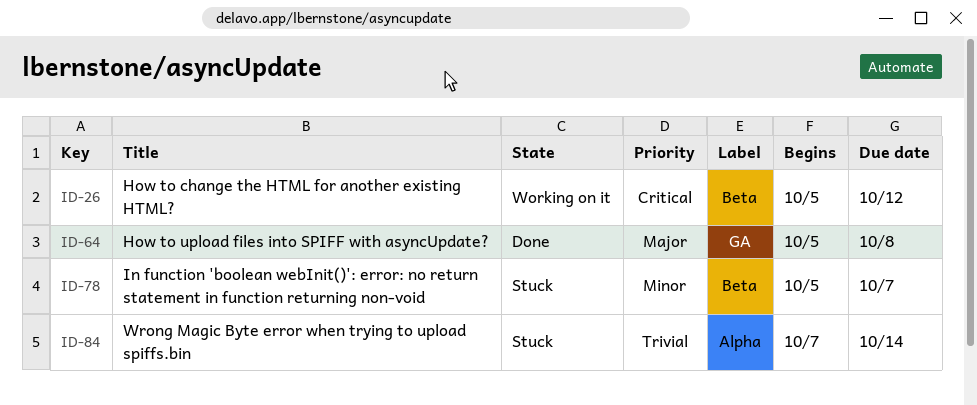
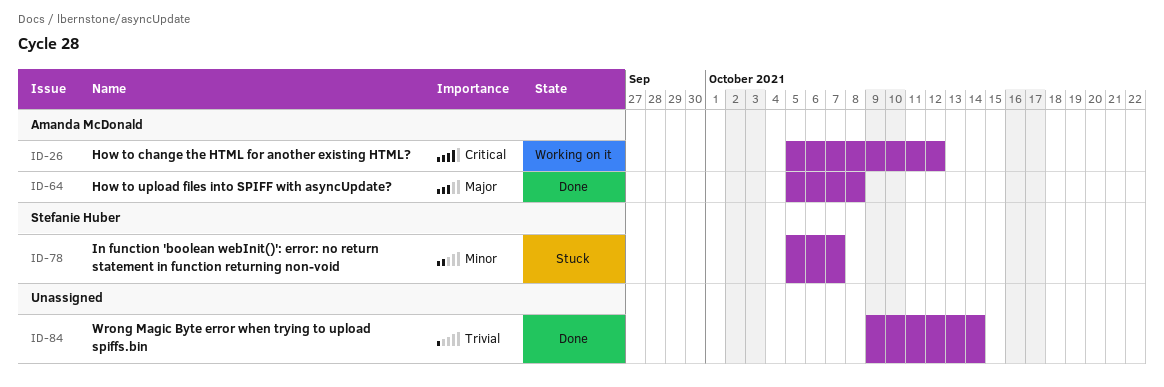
ID-84, status: Stuck -> Done
ID-84, start: Oct 7 -> Oct 9

